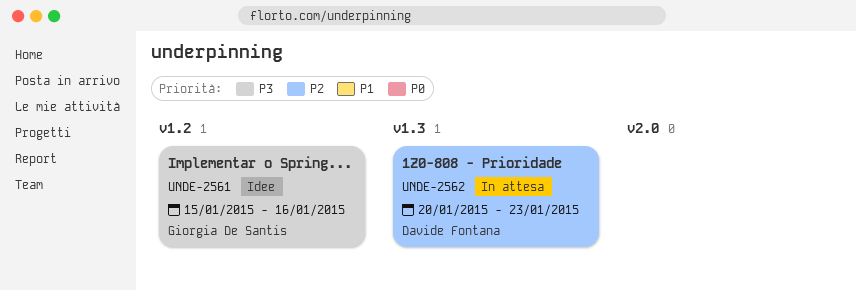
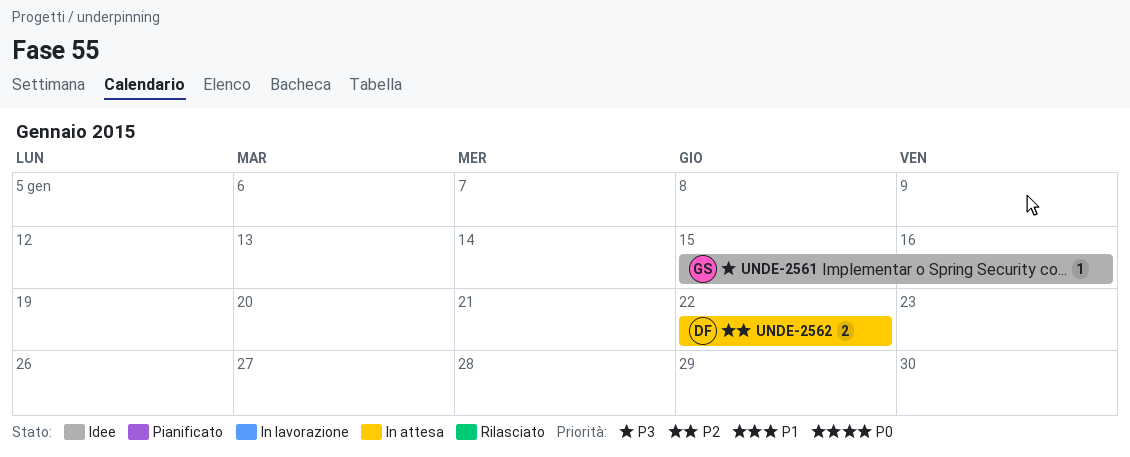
UNDE-2562, start: Jan 20 -> Jan 22
UNDE-2562, due: Jan 23 -> Jan 22

